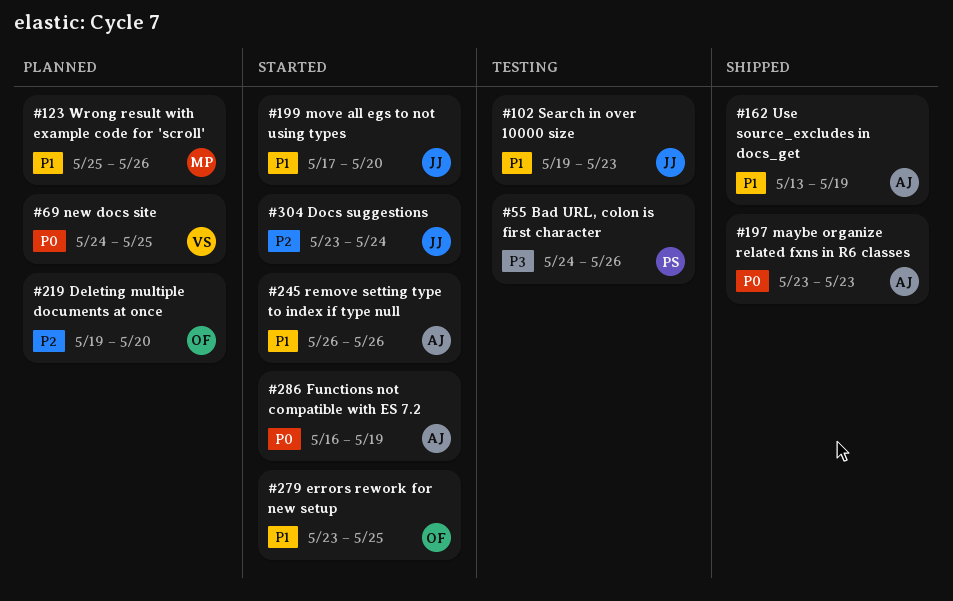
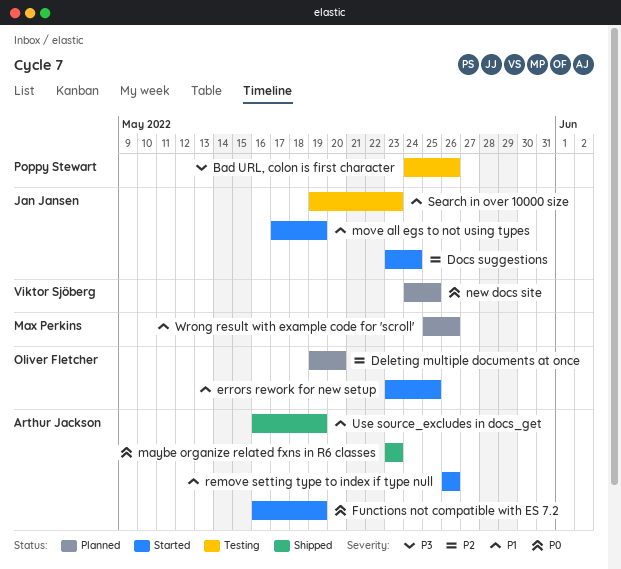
move all egs to not using types, due: May 20 -> May 19
Use source_excludes in docs_get, start: May 13 -> May 16

